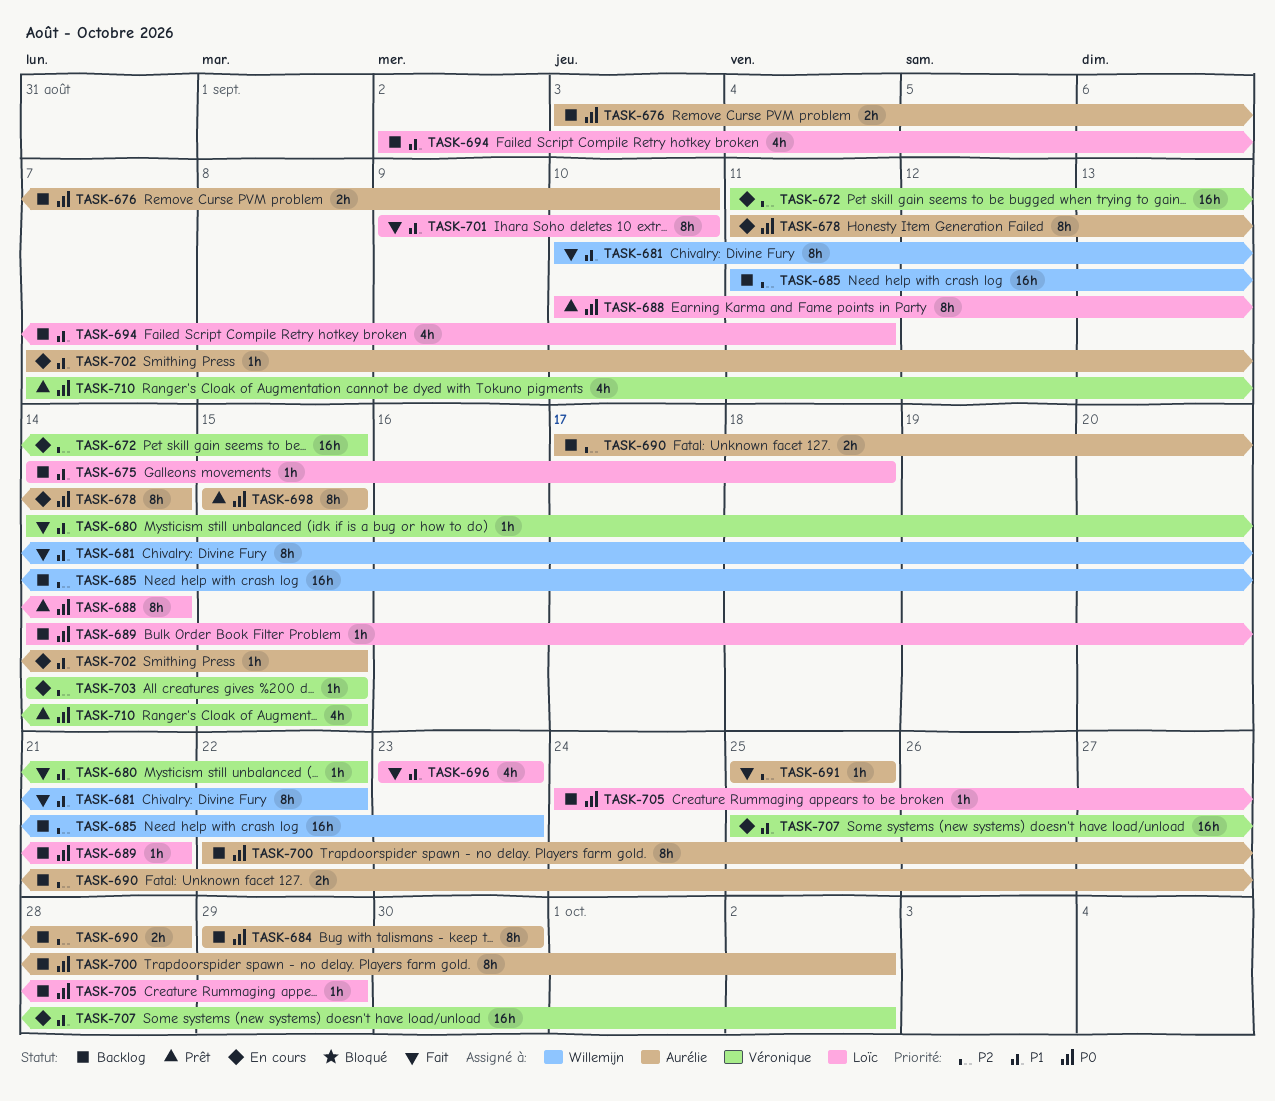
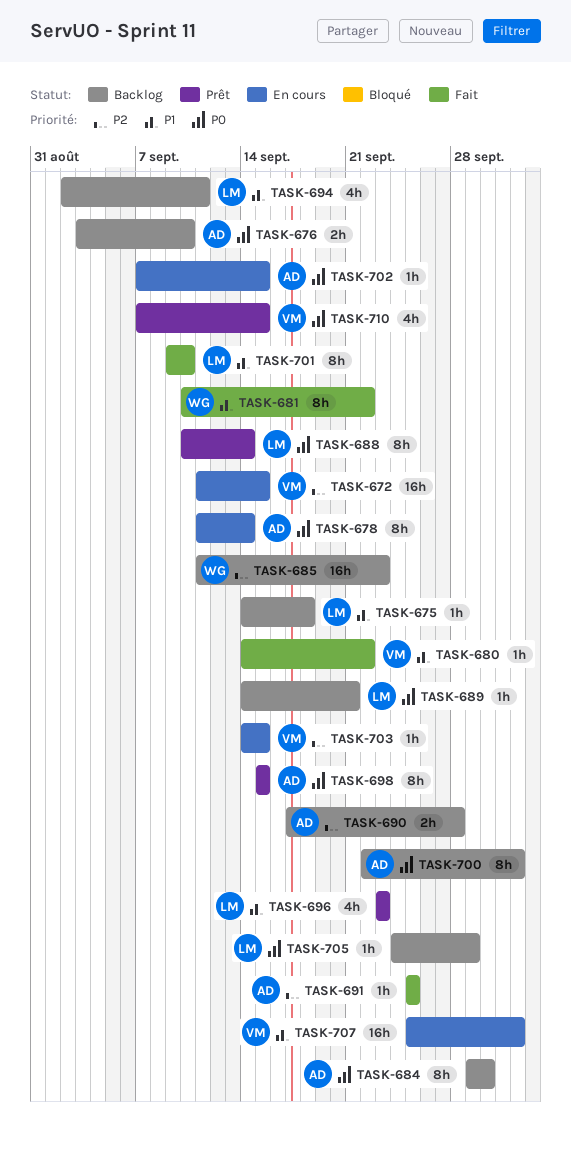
TASK-696, status: Fait -> Prêt
TASK-702, priority: P1 -> P0

